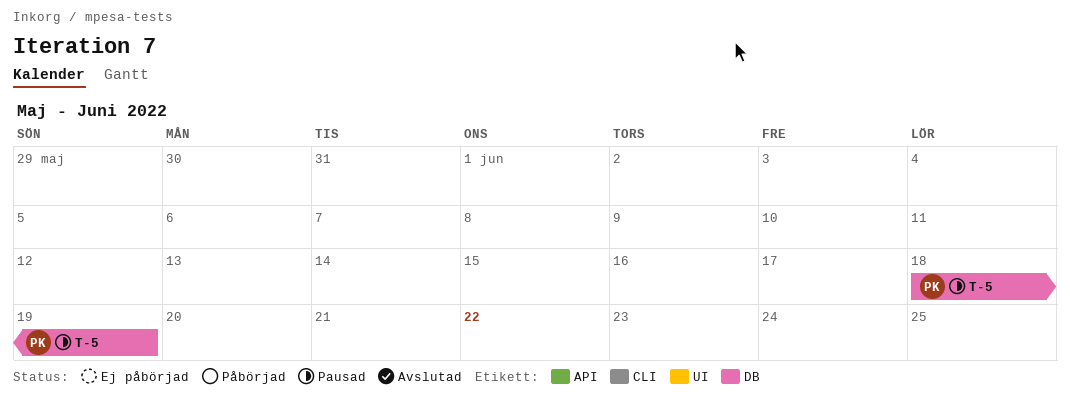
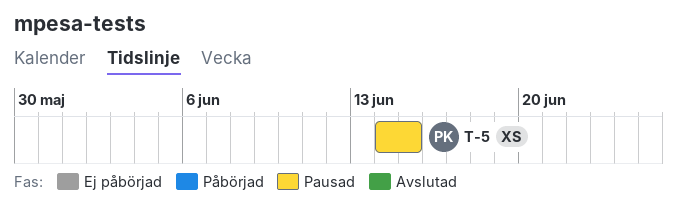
T-5, start: Jun 18 -> Jun 14
T-5, due: Jun 19 -> Jun 15

